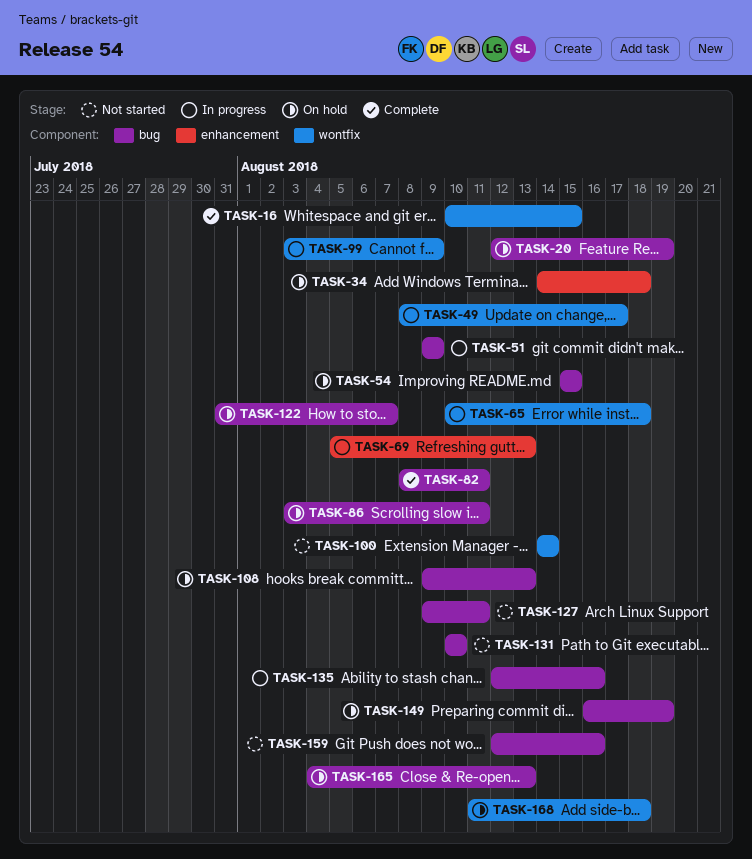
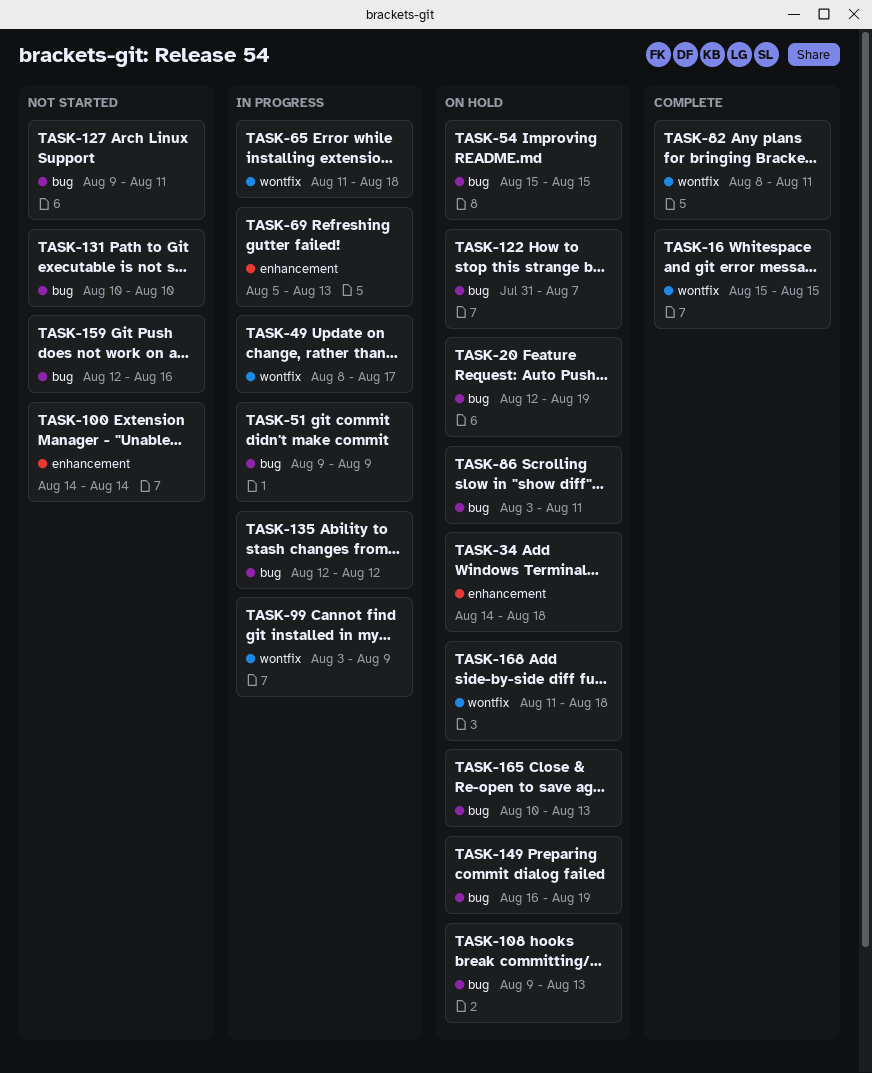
TASK-16, start: Aug 10 -> Aug 15
TASK-65, start: Aug 10 -> Aug 11
TASK-82, label: bug -> wontfix
TASK-100, label: wontfix -> enhancement
TASK-135, due: Aug 16 -> Aug 12
TASK-165, start: Aug 4 -> Aug 10

